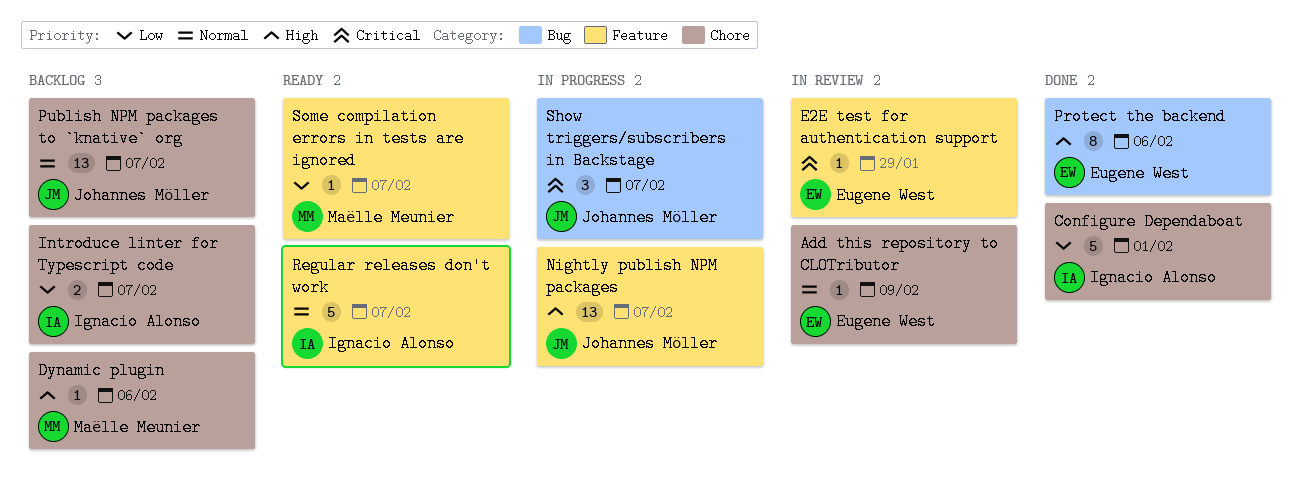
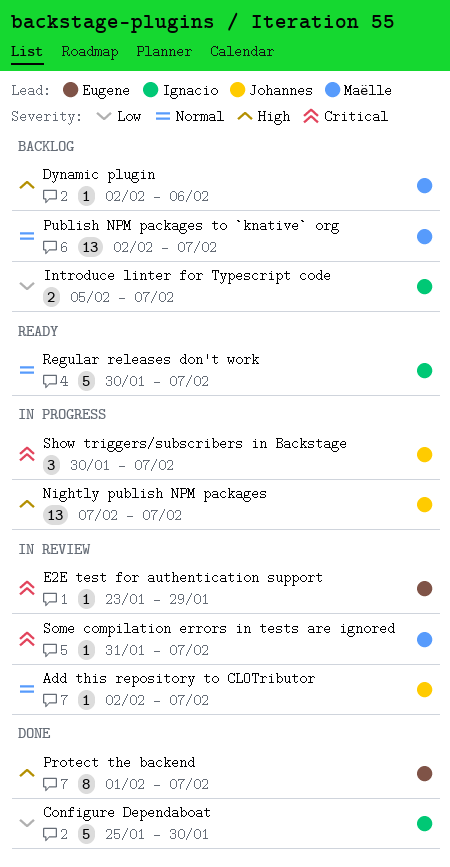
Add this repository to CLOTributor, owner: Eugene West -> Johannes Möller
Add this repository to CLOTributor, due: Feb 9 -> Feb 7
Configure Dependaboat, due: Feb 1 -> Jan 30
Protect the backend, due: Feb 6 -> Feb 7
Publish NPM packages to `knative` org, owner: Johannes Möller -> Maëlle Meunier
Some compilation errors in tests are ignored, status: Ready -> In review
Some compilation errors in tests are ignored, priority: Low -> Critical

